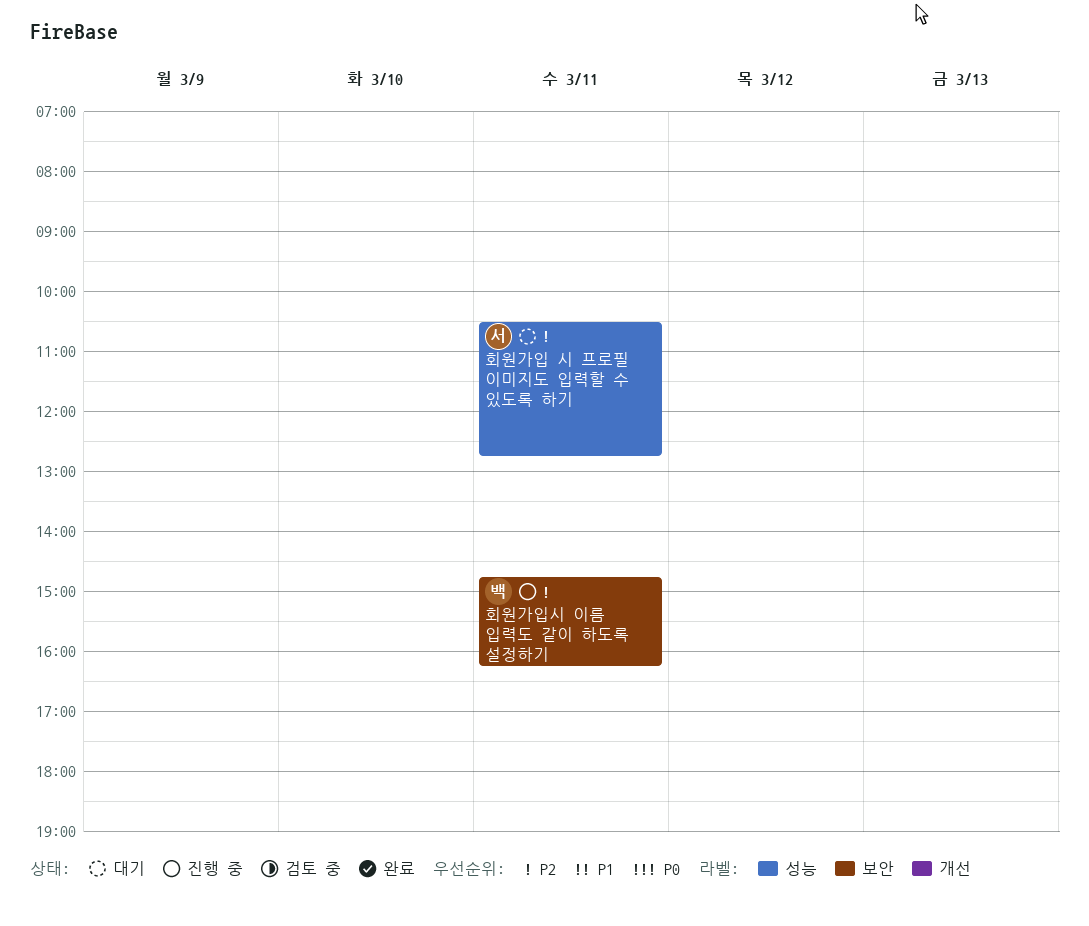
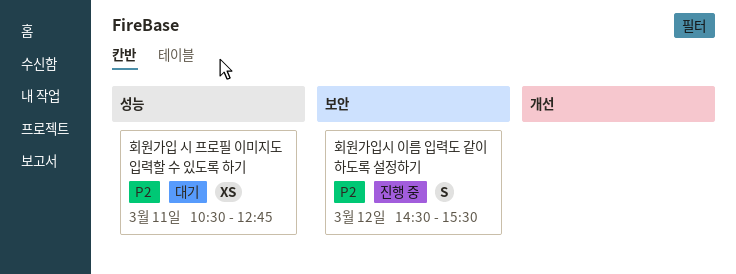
회원가입시 이름 입력도 같이 하도록 설정하기, day: Mar 11 -> Mar 12
회원가입시 이름 입력도 같이 하도록 설정하기, begins: 14:45 -> 14:30
회원가입시 이름 입력도 같이 하도록 설정하기, ends: 16:15 -> 15:30

